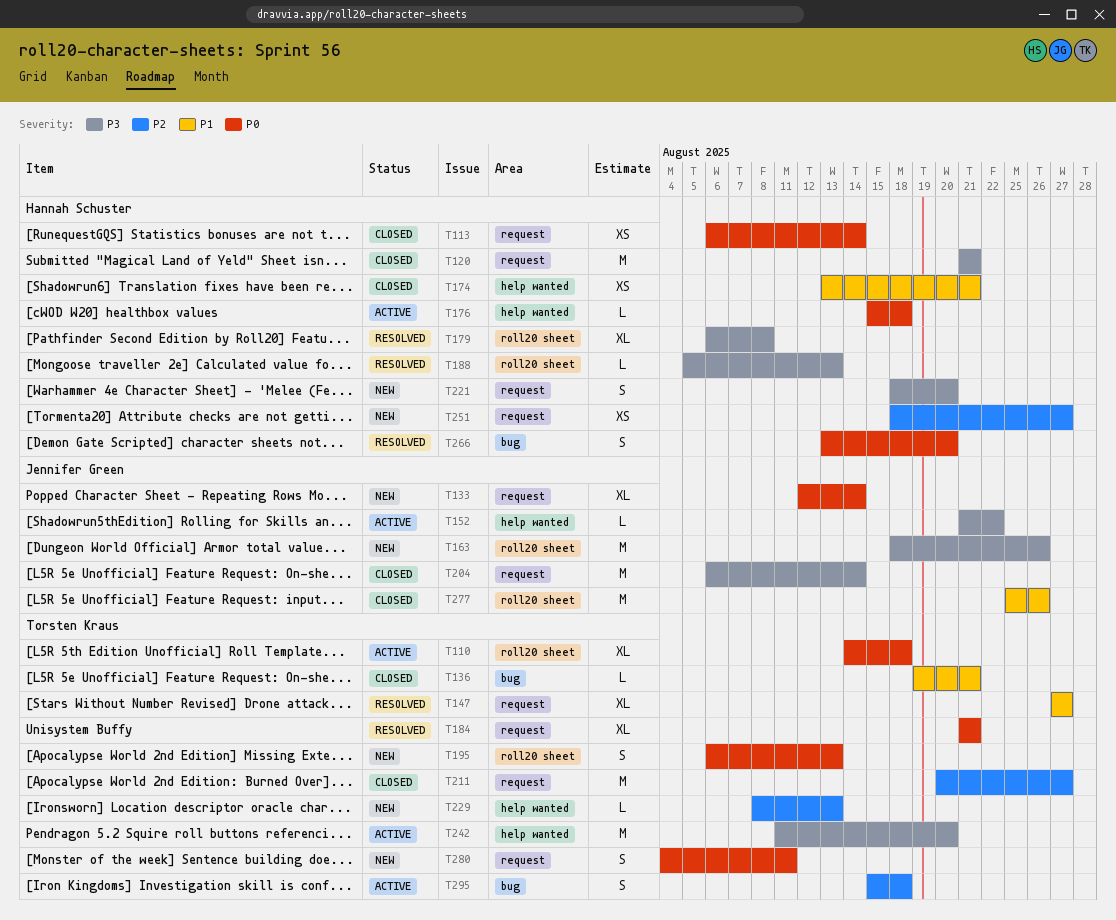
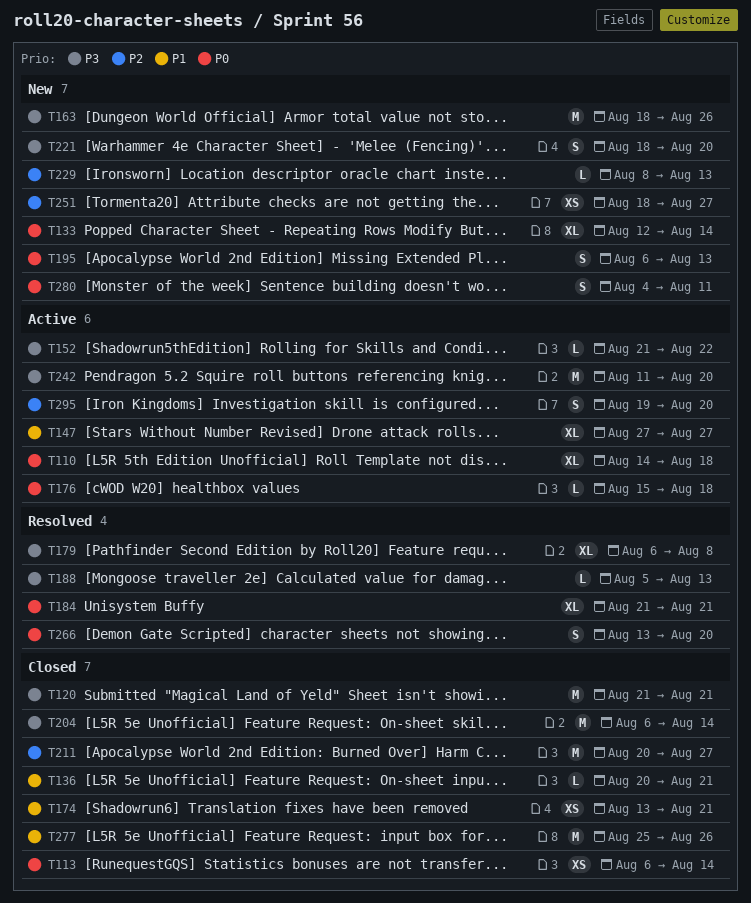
T136, start: Aug 19 -> Aug 20
T147, status: Resolved -> Active
T295, start: Aug 15 -> Aug 19
T295, due: Aug 18 -> Aug 20

